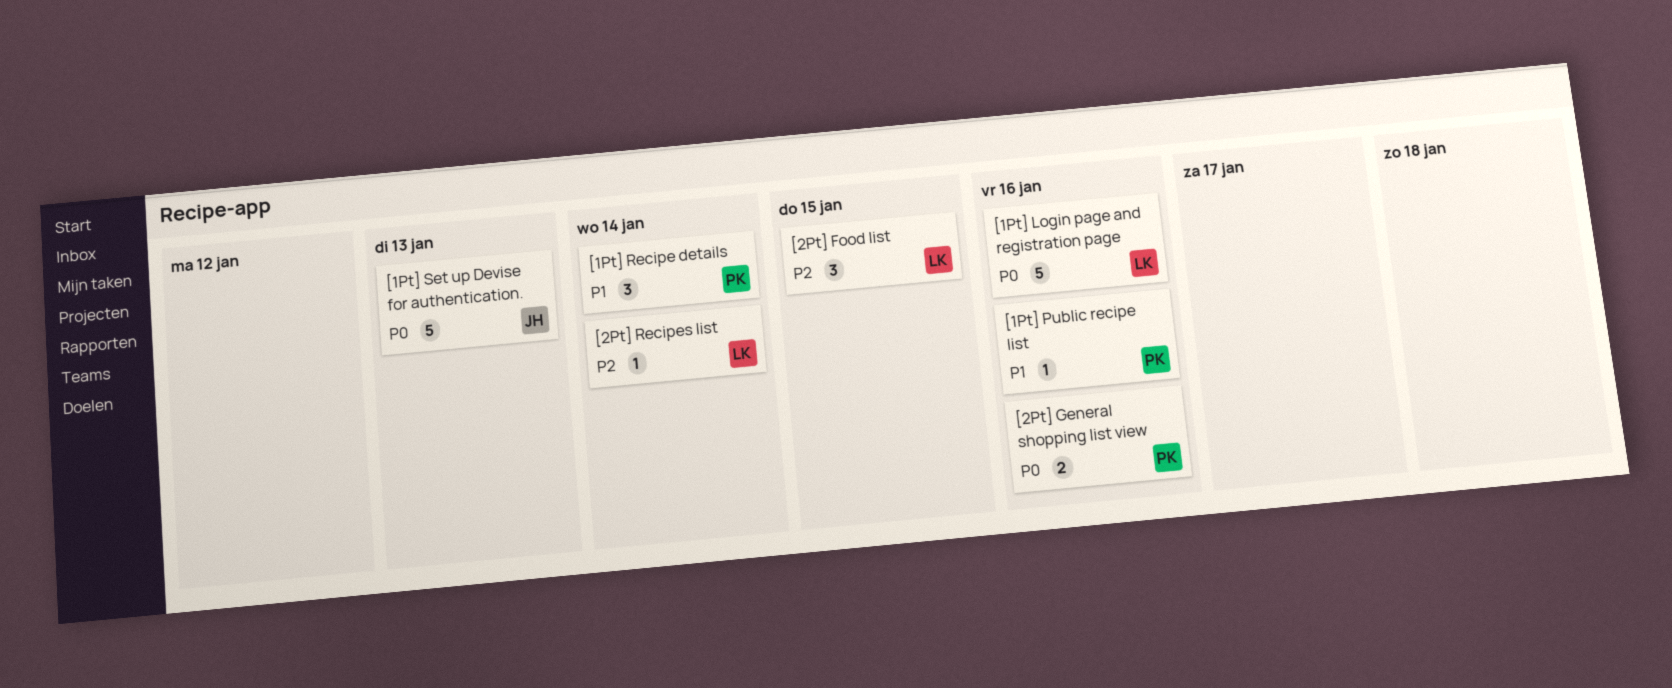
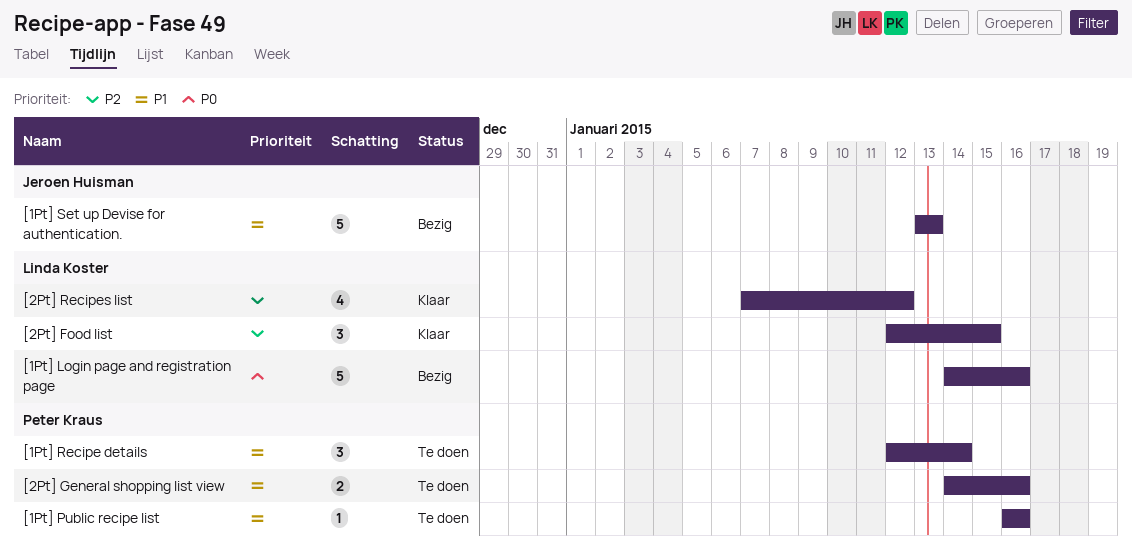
[1Pt] Set up Devise for authentication., priority: P0 -> P1
[2Pt] General shopping list view, priority: P0 -> P1
[2Pt] Recipes list, estimate: 1 -> 4
[2Pt] Recipes list, due: Jan 14 -> Jan 12

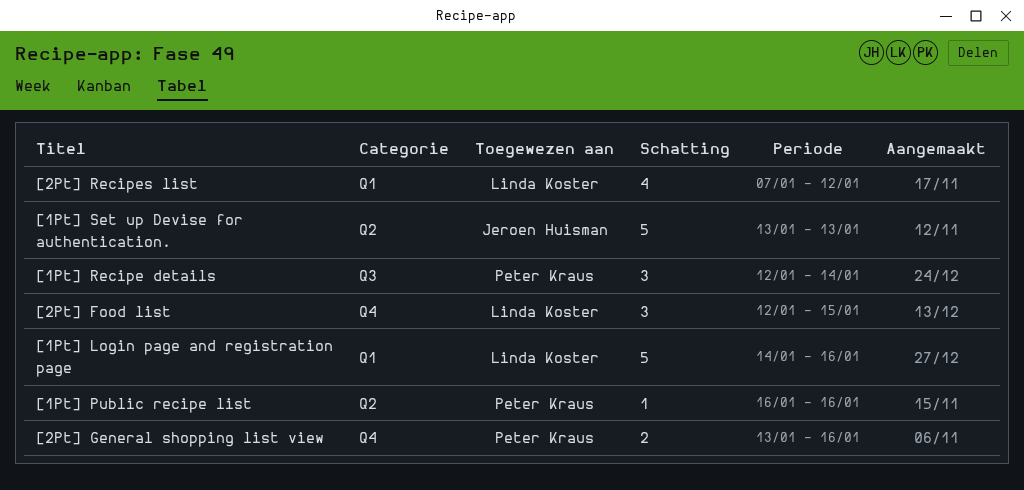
[2Pt] General shopping list view, start: Jan 14 -> Jan 13

